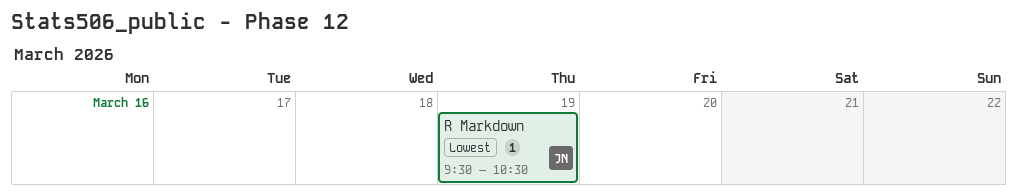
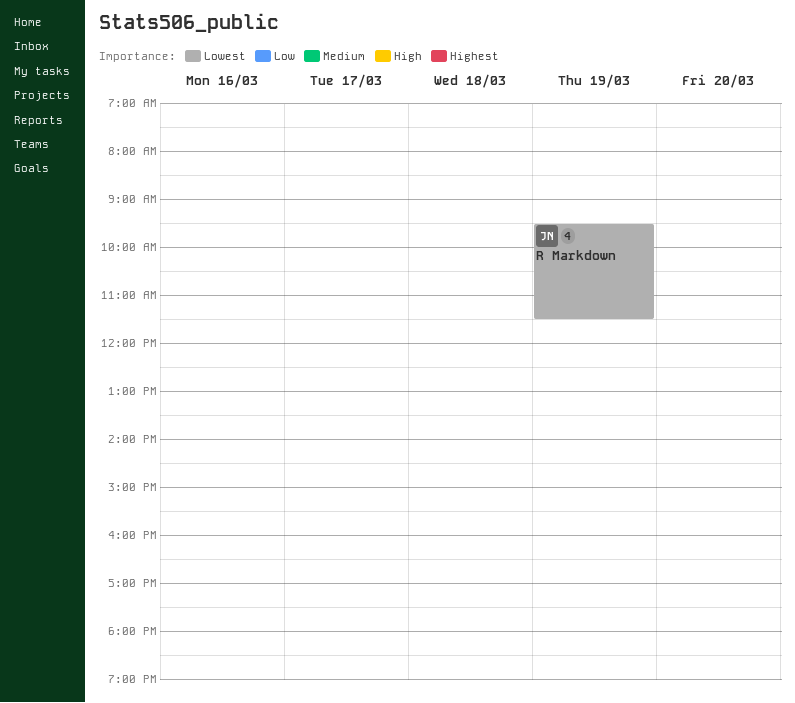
R Markdown, estimate: 1 -> 4
R Markdown, ends: 10:30 -> 11:30

